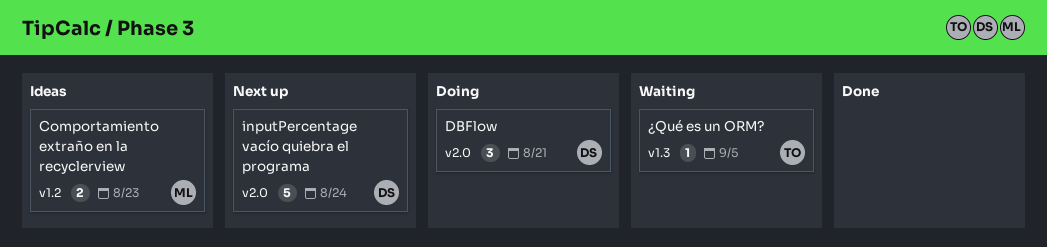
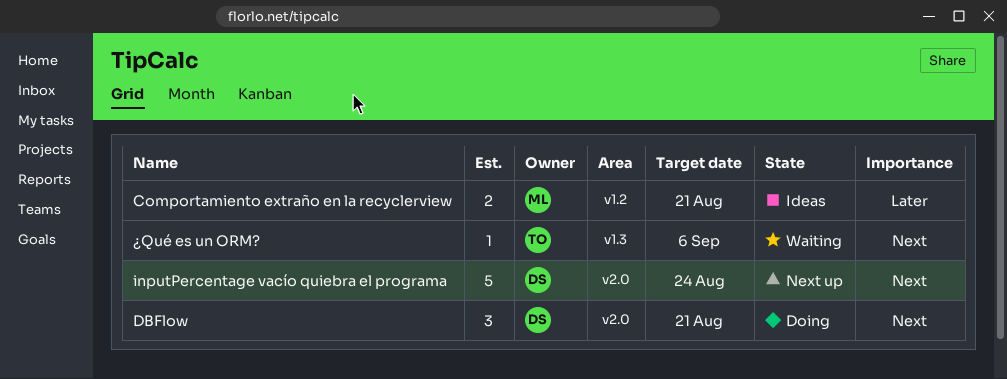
Comportamiento extraño en la recyclerview, due: Aug 23 -> Aug 21
¿Qué es un ORM?, due: Sep 5 -> Sep 6

